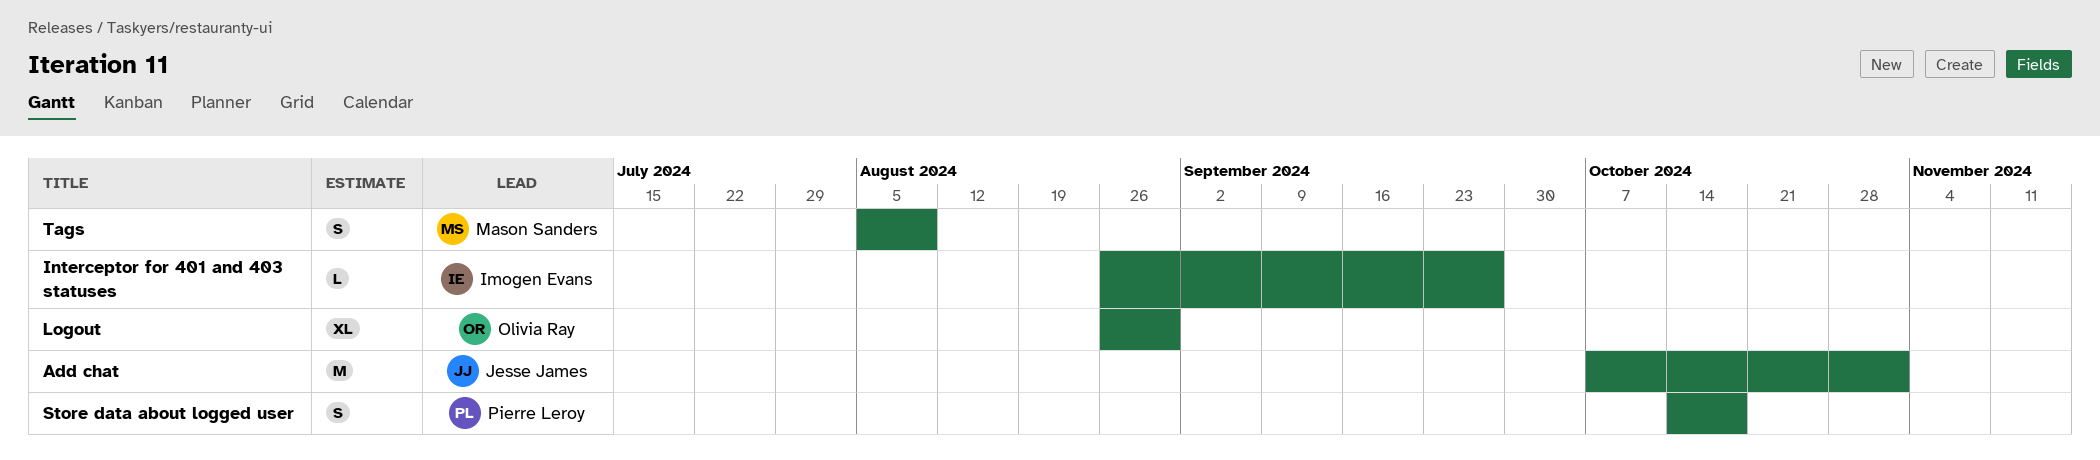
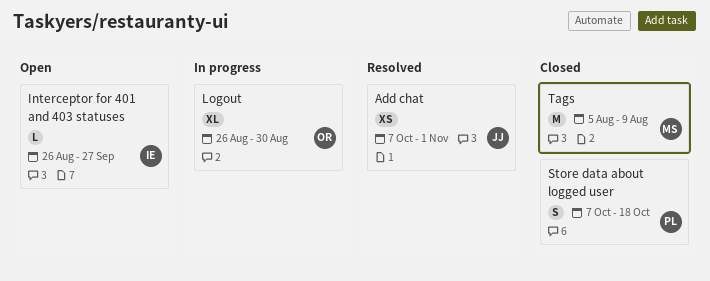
Add chat, estimate: M -> XS
Store data about logged user, start: Oct 14 -> Oct 7
Tags, estimate: S -> M

